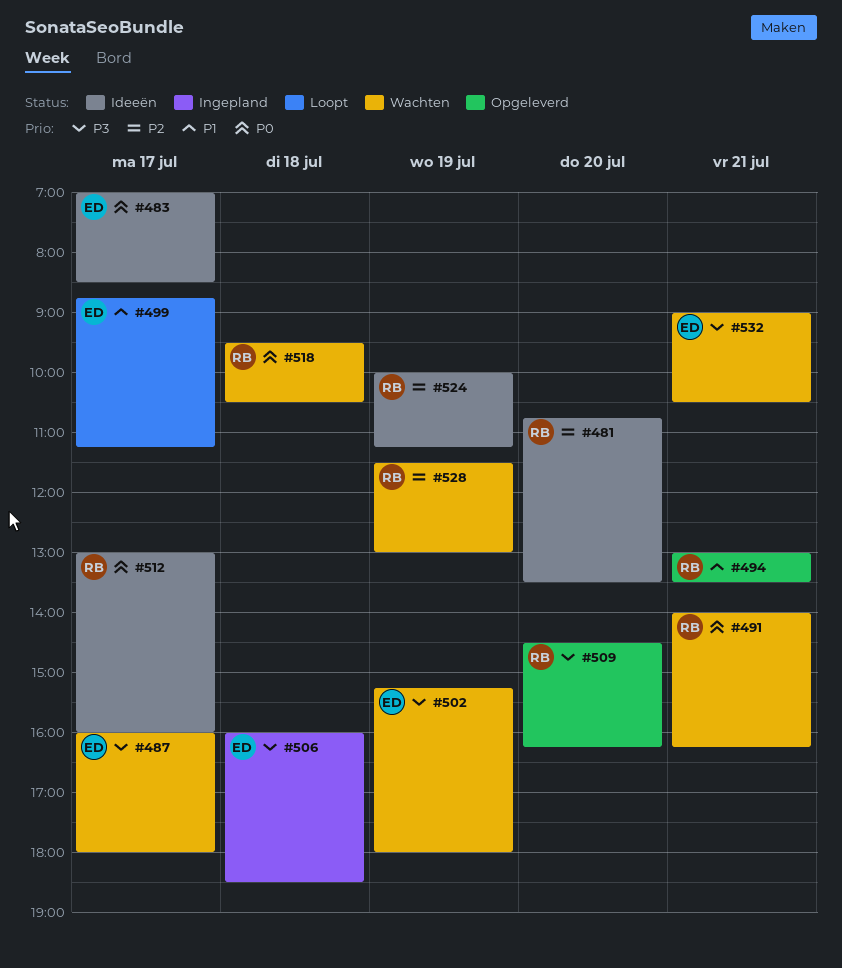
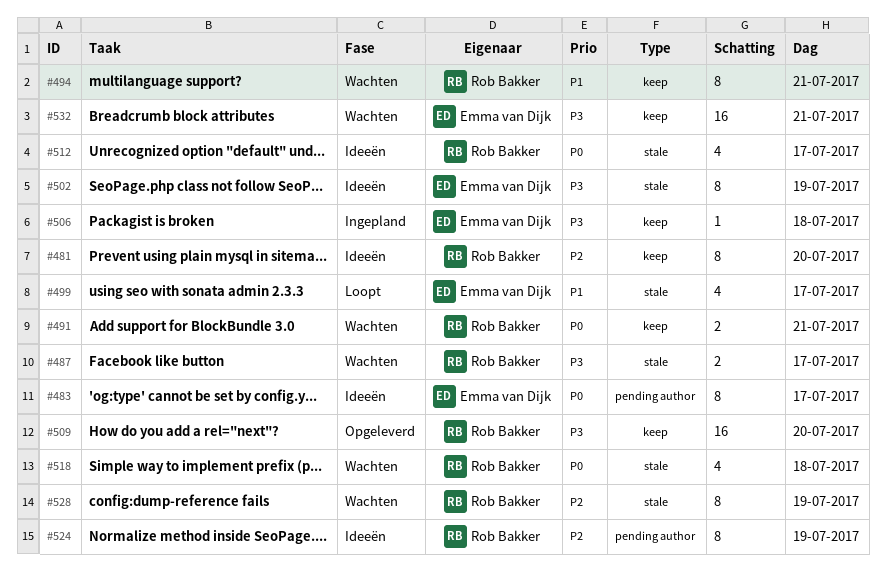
#487, owner: Emma van Dijk -> Rob Bakker
#494, status: Opgeleverd -> Wachten
#502, status: Wachten -> Ideeën

